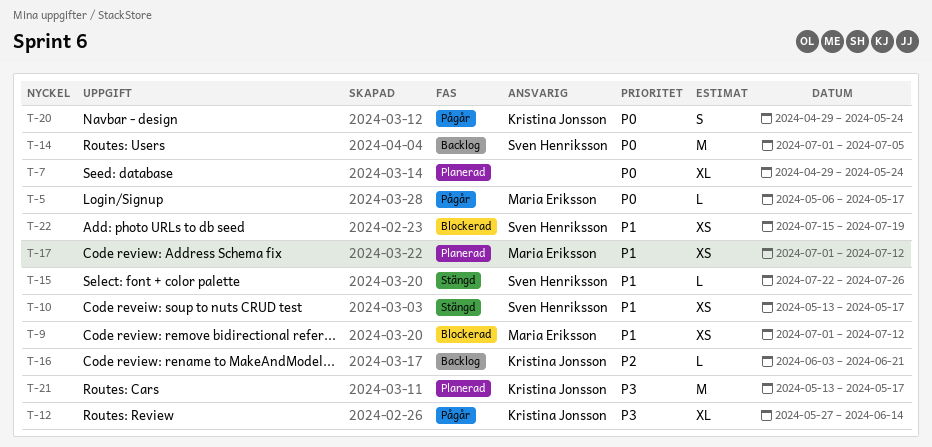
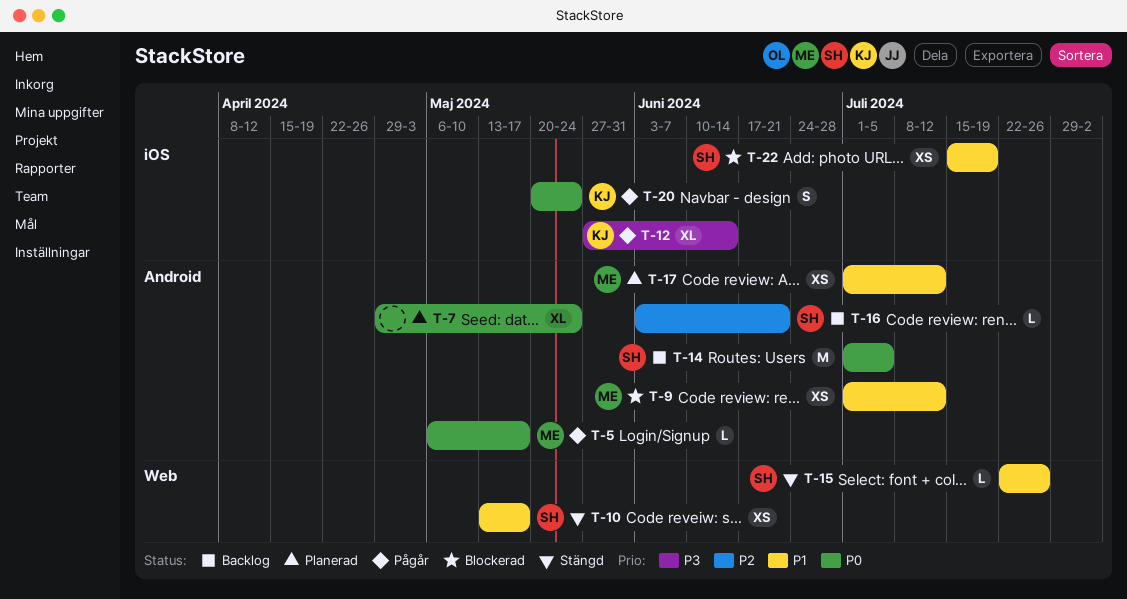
T-16, owner: Kristina Jonsson -> Sven Henriksson
T-20, start: Apr 29 -> May 20
T-21: present -> none

